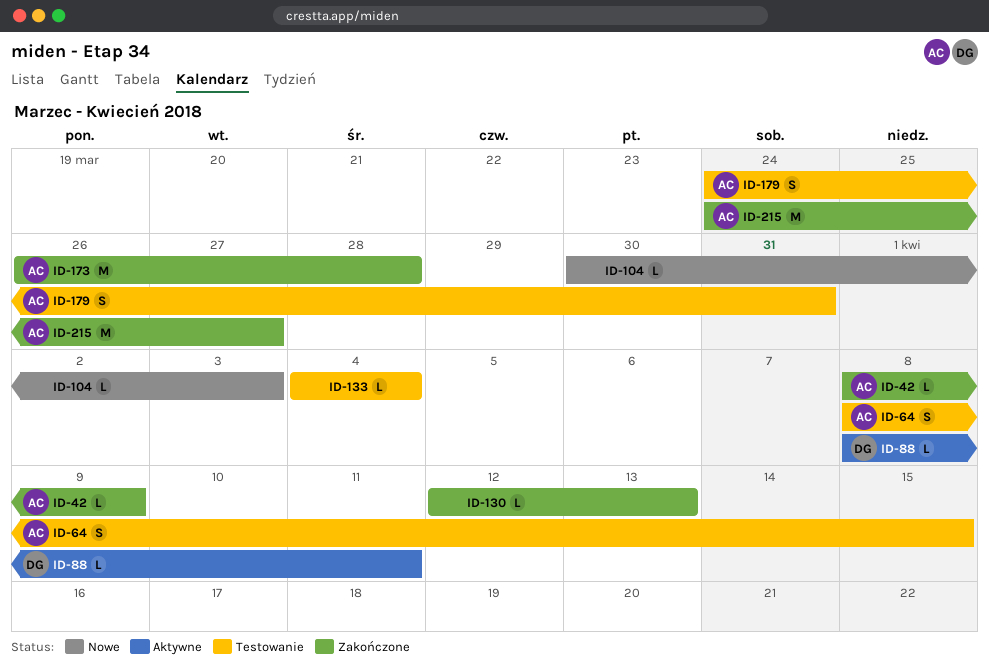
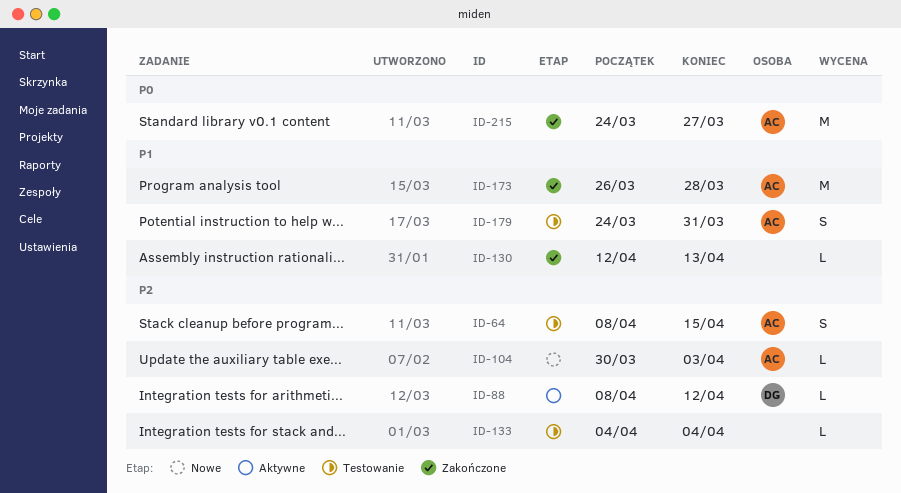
ID-42: present -> none
ID-88, due: Apr 11 -> Apr 12
ID-104, owner: none -> AC

